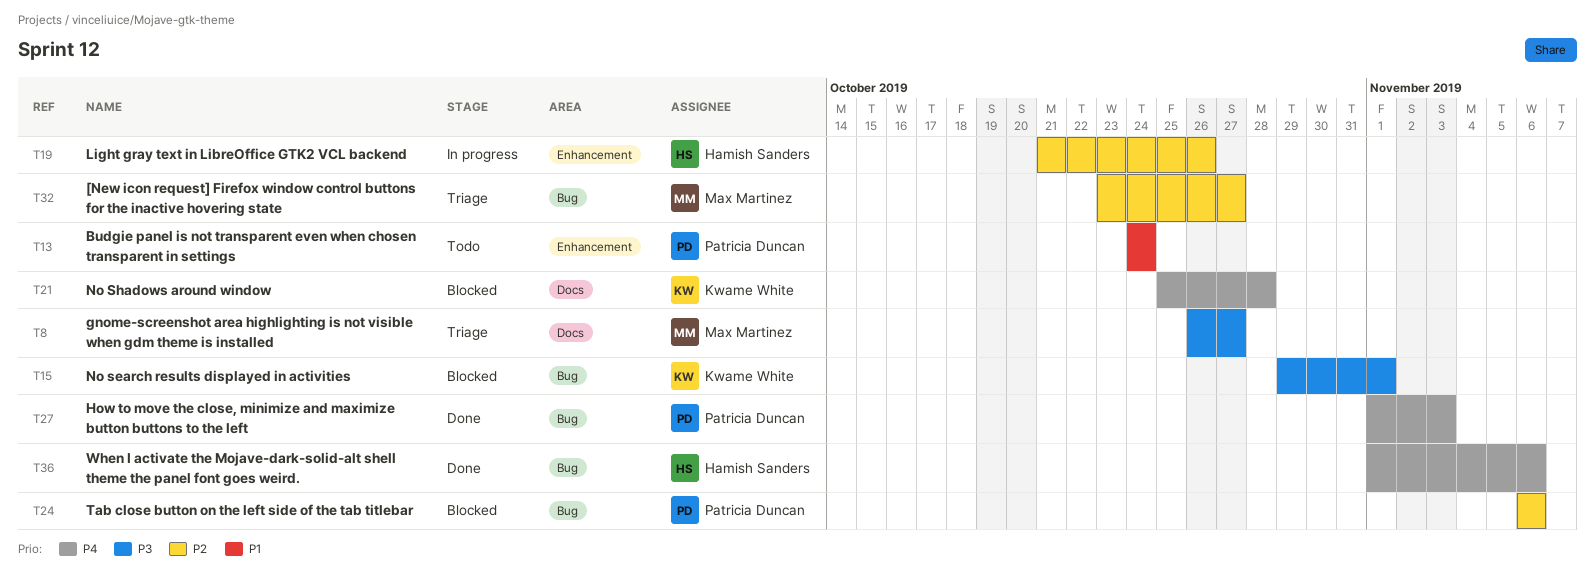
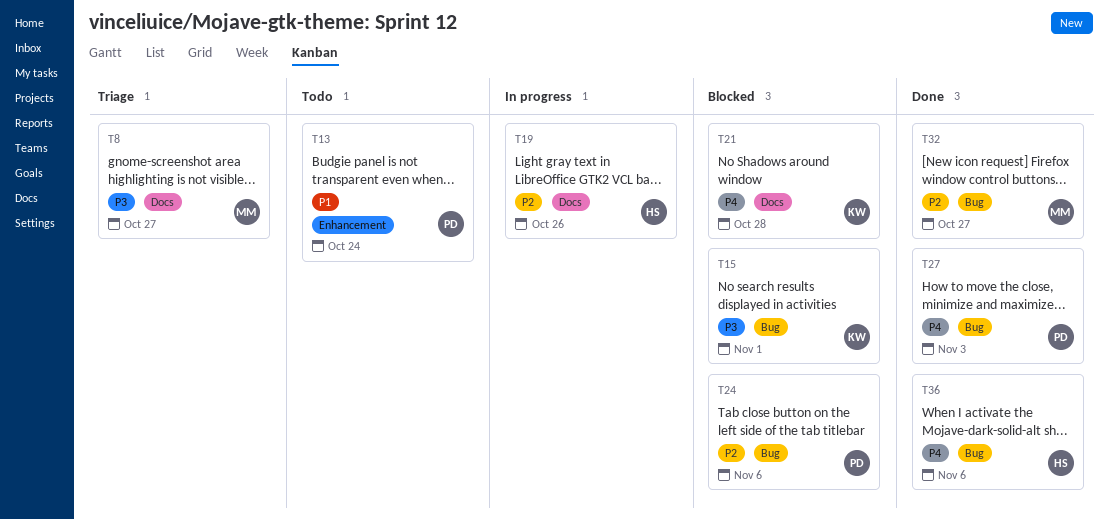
T19, label: Enhancement -> Docs
T32, status: Triage -> Done

